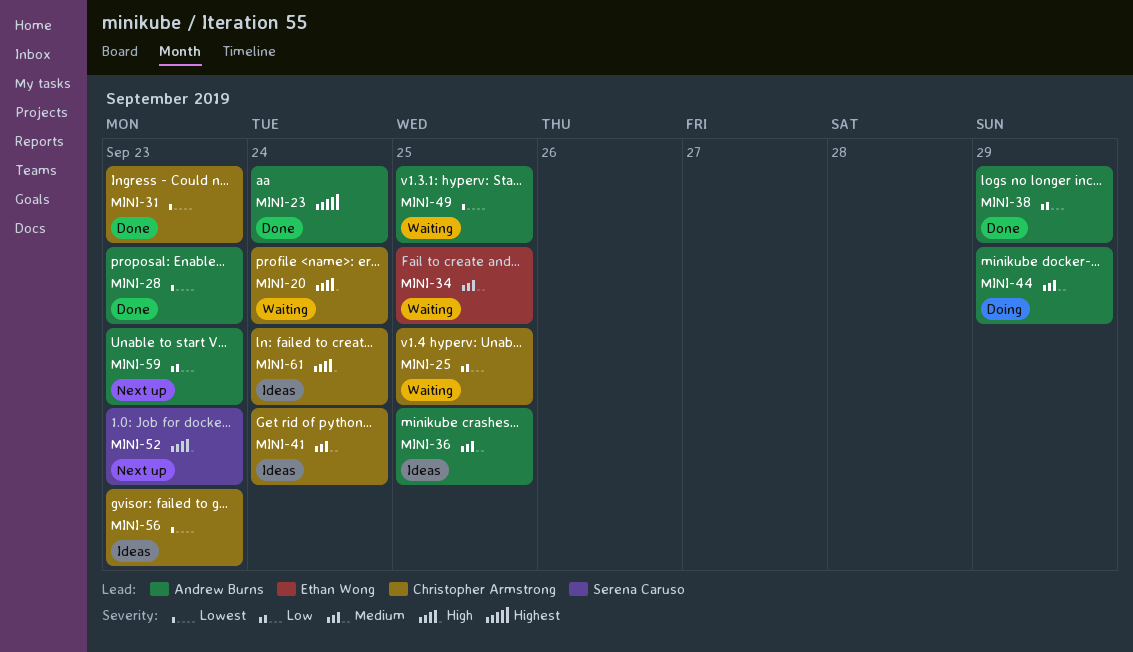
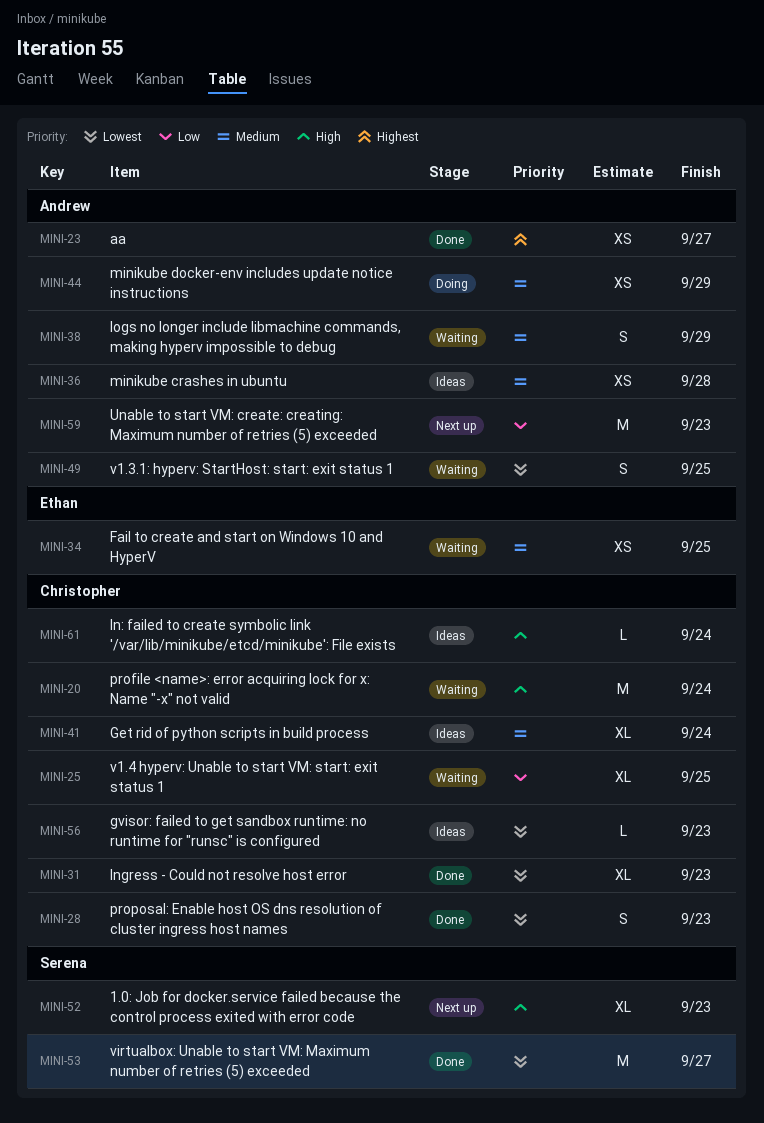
MINI-23, due: Sep 24 -> Sep 27
MINI-28, owner: Andrew Burns -> Christopher Armstrong
MINI-36, due: Sep 25 -> Sep 28
MINI-38, status: Done -> Waiting
MINI-38, priority: Low -> Medium
MINI-53: none -> present

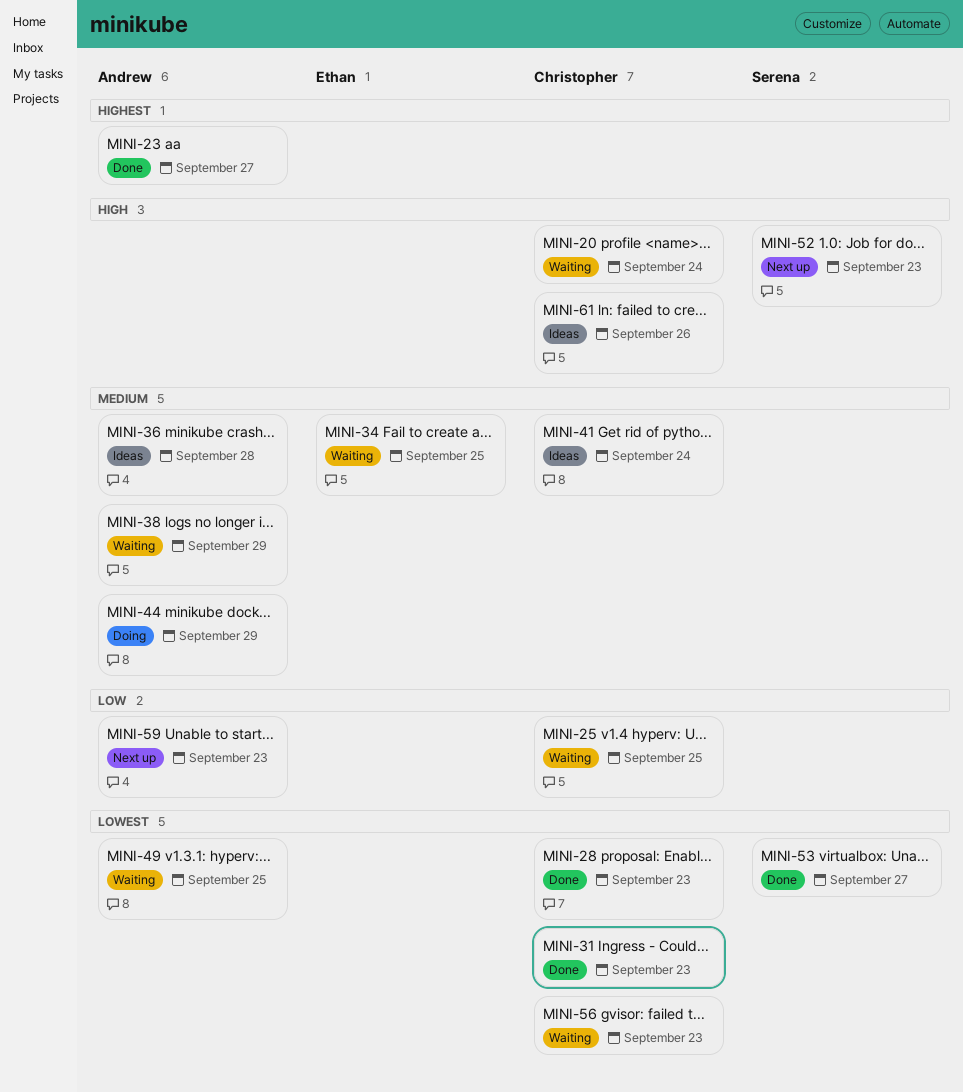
MINI-56, status: Ideas -> Waiting
MINI-61, due: Sep 24 -> Sep 26

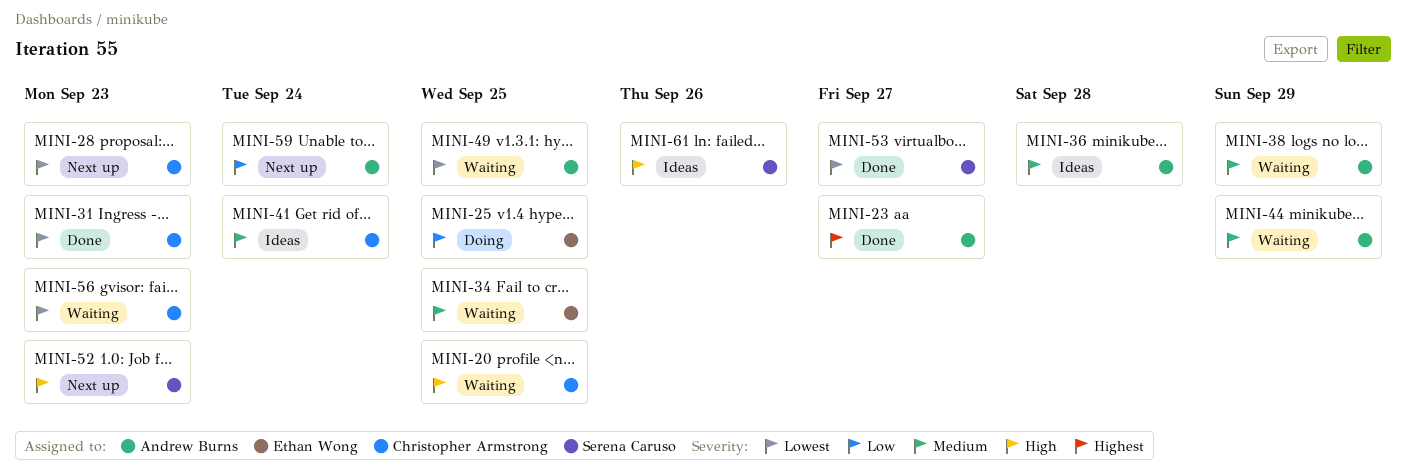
MINI-20, due: Sep 24 -> Sep 25
MINI-25, status: Waiting -> Doing
MINI-25, owner: Christopher Armstrong -> Ethan Wong
MINI-28, status: Done -> Next up
MINI-44, status: Doing -> Waiting
MINI-59, due: Sep 23 -> Sep 24
MINI-61, owner: Christopher Armstrong -> Serena Caruso

